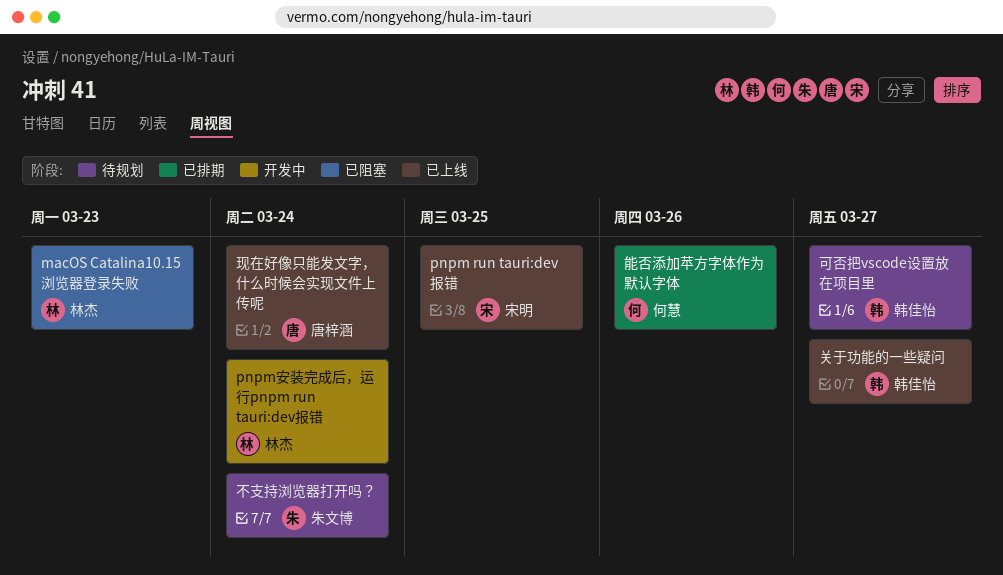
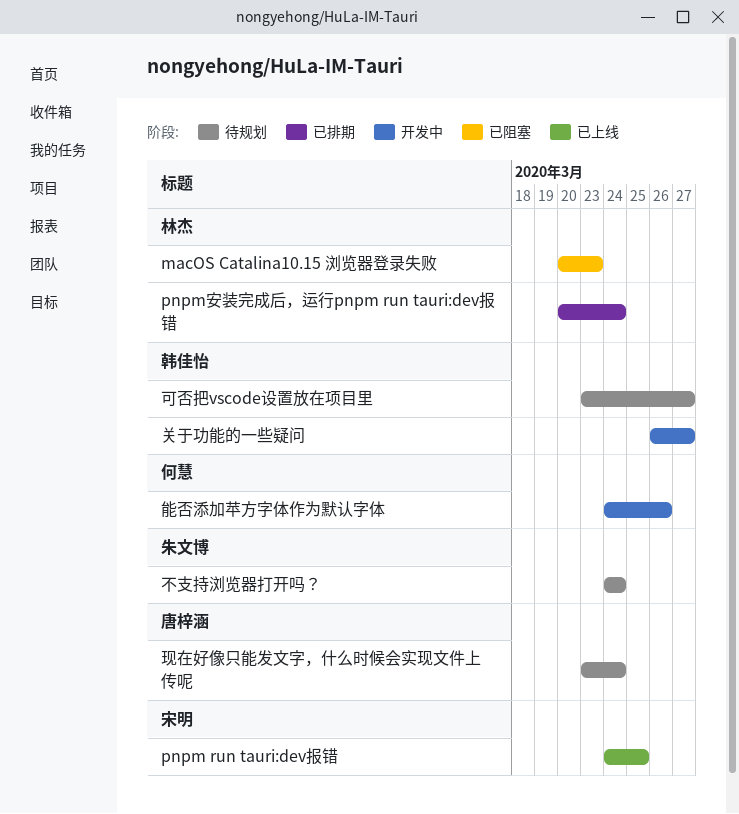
pnpm安装完成后，运行pnpm run tauri:dev报错, status: 开发中 -> 已排期
关于功能的一些疑问, status: 已上线 -> 开发中
现在好像只能发文字，什么时候会实现文件上传呢, status: 已上线 -> 待规划
能否添加苹方字体作为默认字体, status: 已排期 -> 开发中

